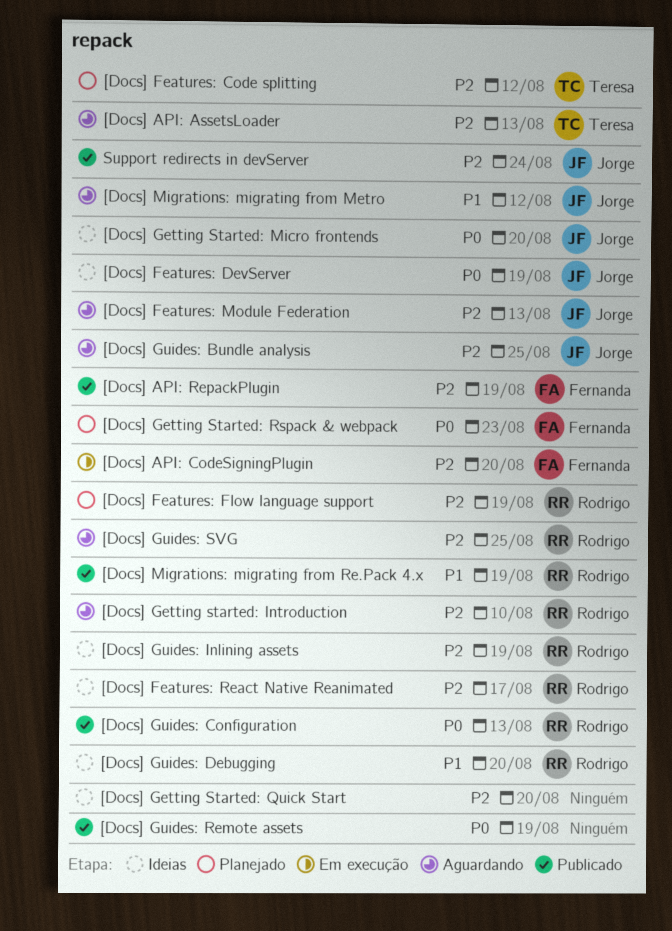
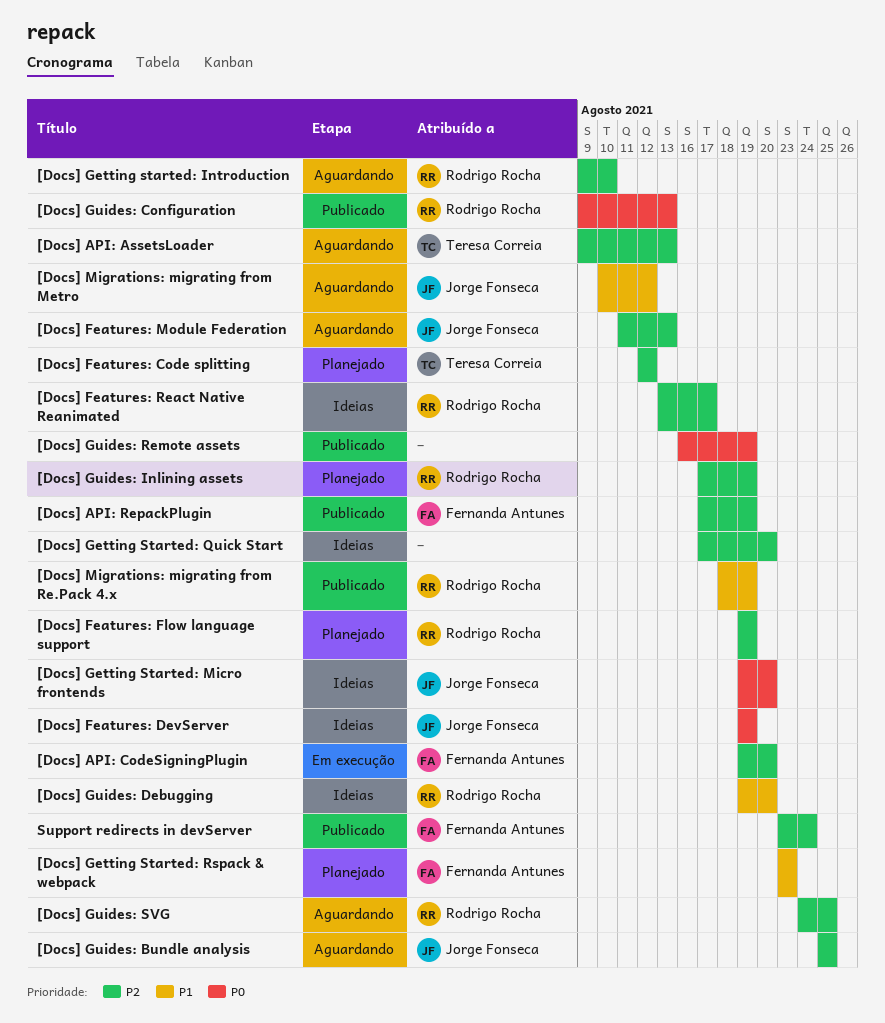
[Docs] Getting Started: Rspack & webpack, priority: P0 -> P1
[Docs] Guides: Inlining assets, status: Ideias -> Planejado
Support redirects in devServer, owner: Jorge Fonseca -> Fernanda Antunes

